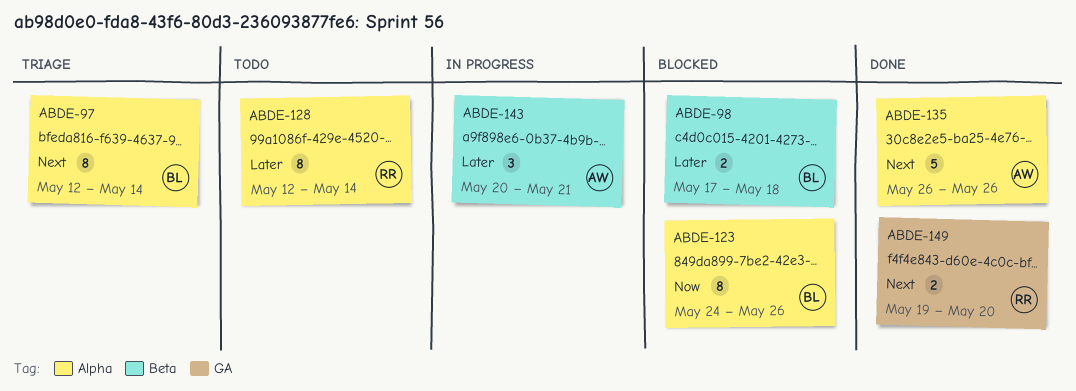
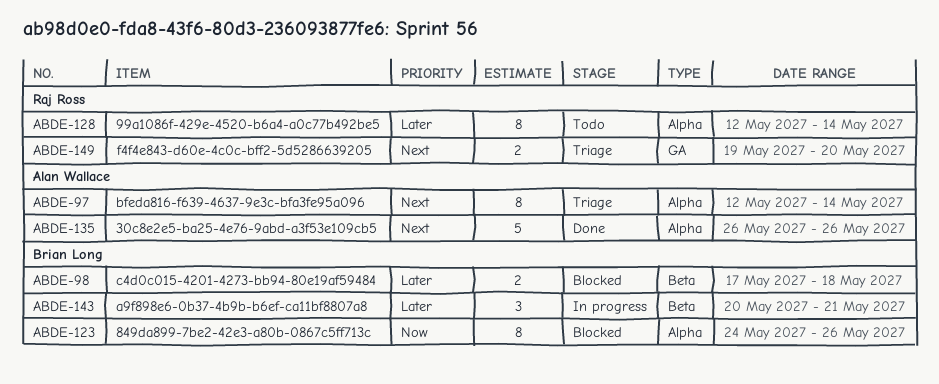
ABDE-97, owner: Brian Long -> Alan Wallace
ABDE-143, owner: Alan Wallace -> Brian Long
ABDE-149, status: Done -> Triage

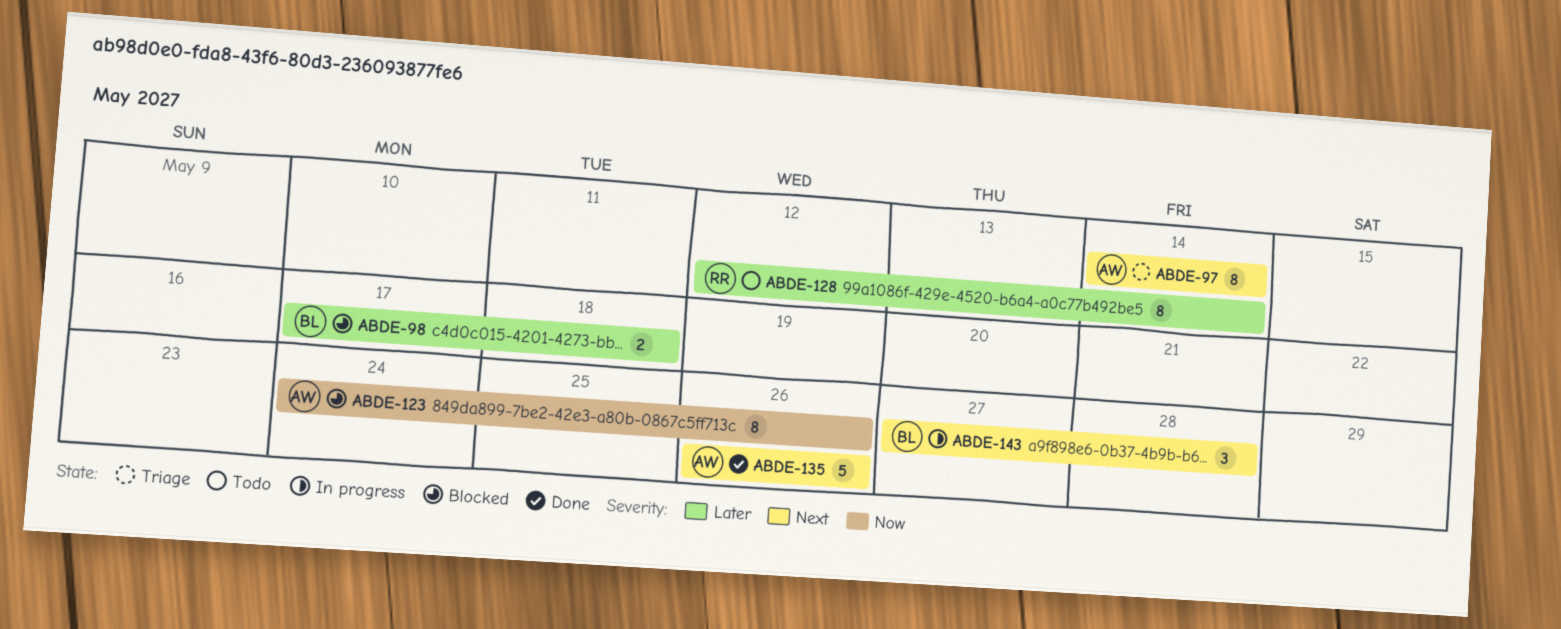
ABDE-97, start: May 12 -> May 14
ABDE-123, owner: Brian Long -> Alan Wallace
ABDE-143, priority: Later -> Next
ABDE-143, start: May 20 -> May 27
ABDE-143, due: May 21 -> May 28
ABDE-149: present -> none

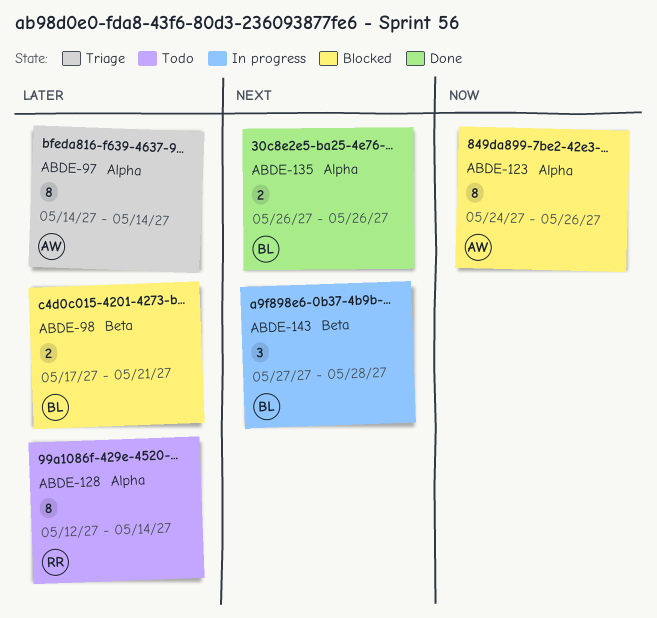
ABDE-97, priority: Next -> Later
ABDE-98, due: May 18 -> May 21
ABDE-135, owner: AW -> BL
ABDE-135, estimate: 5 -> 2

